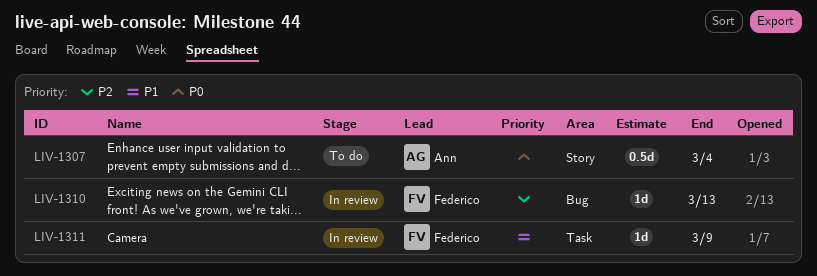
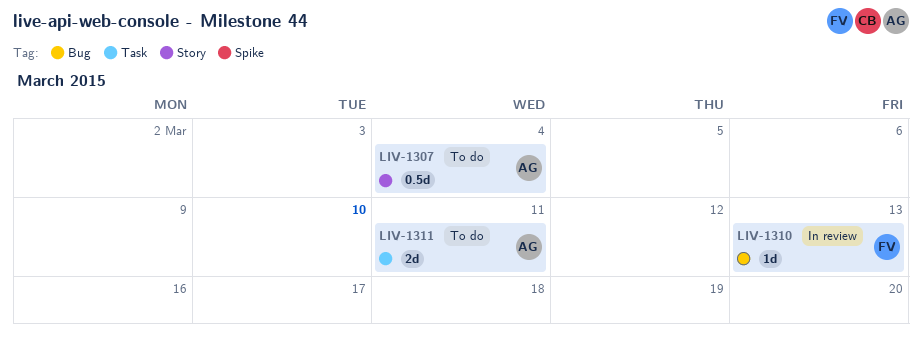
LIV-1311, status: In review -> To do
LIV-1311, owner: Federico -> Ann
LIV-1311, estimate: 1d -> 2d
LIV-1311, due: Mar 9 -> Mar 11

